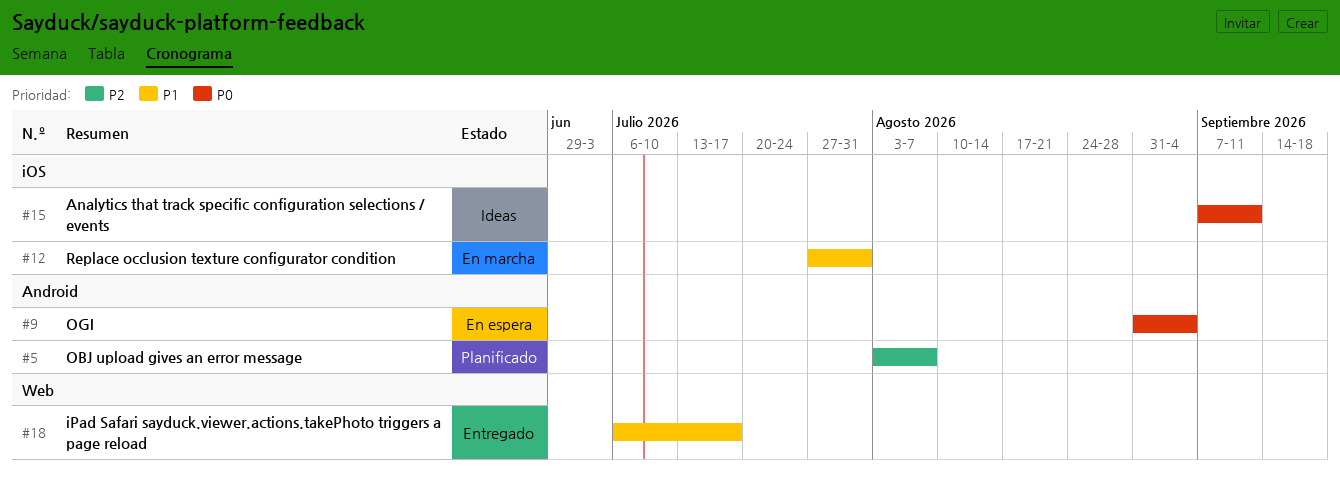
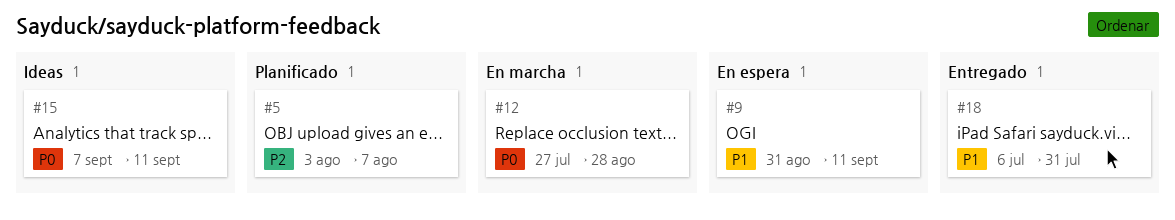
#9, priority: P0 -> P1
#9, due: Sep 4 -> Sep 11
#12, priority: P1 -> P0
#12, due: Jul 31 -> Aug 28
#18, due: Jul 17 -> Jul 31

